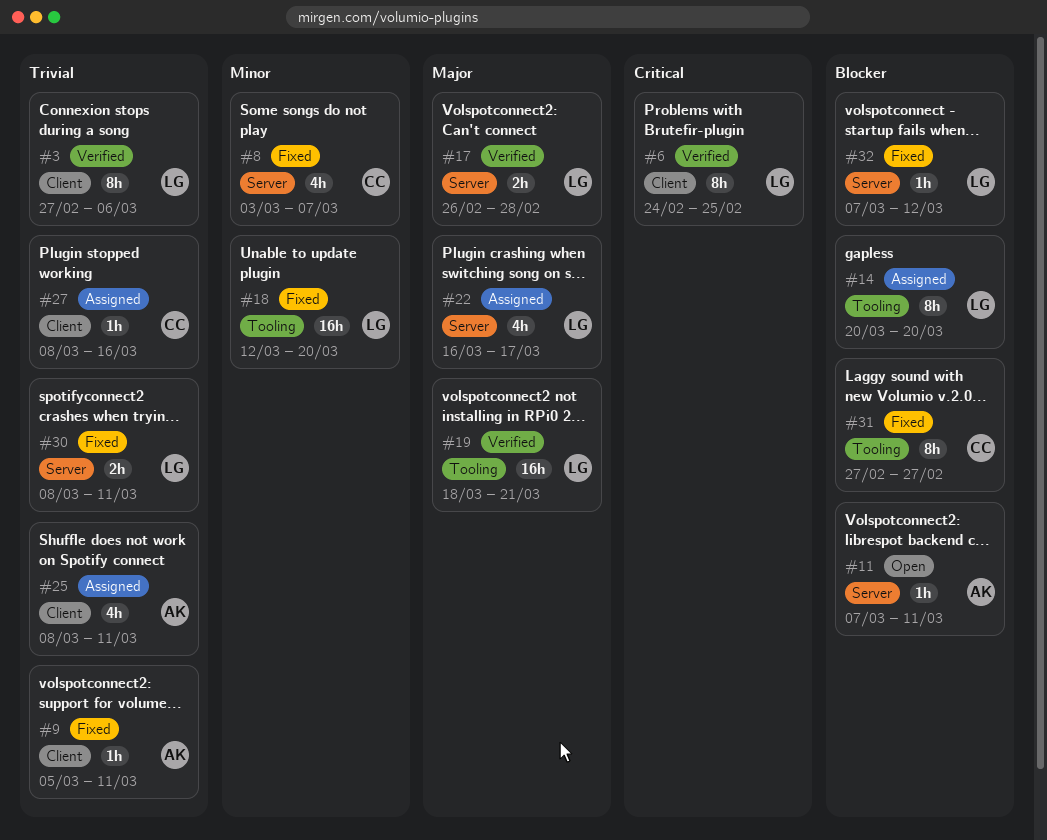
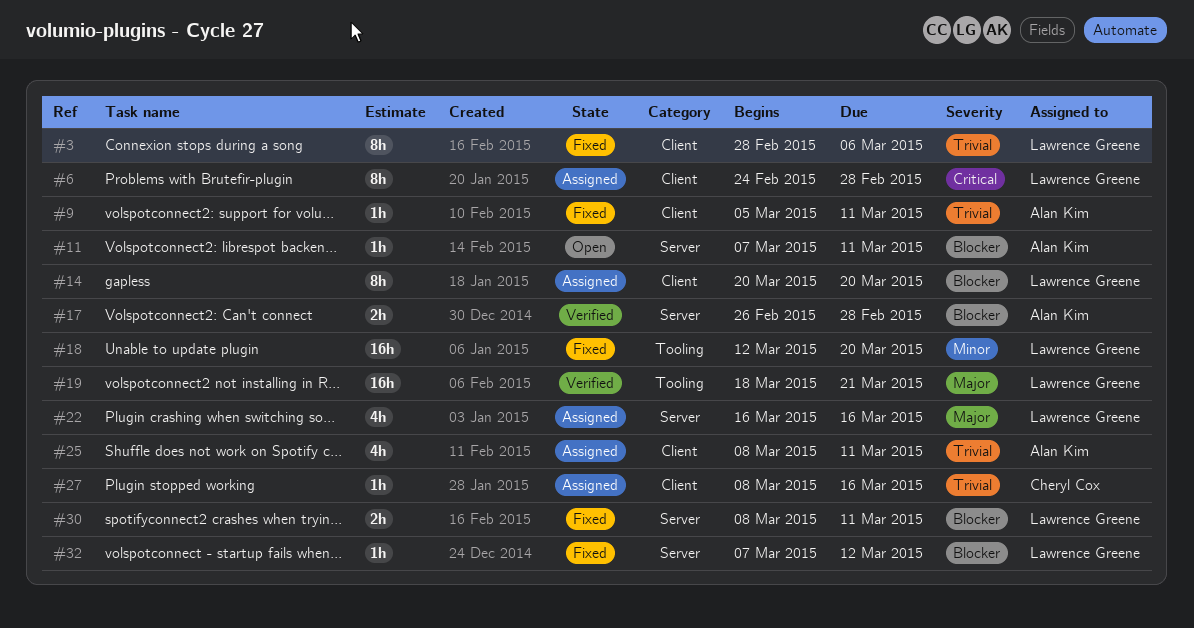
#3, status: Verified -> Fixed
#3, start: Feb 27 -> Feb 28
#6, status: Verified -> Assigned
#6, due: Feb 25 -> Feb 28
#8: present -> none
#14, label: Tooling -> Client
#17, owner: Lawrence Greene -> Alan Kim
#17, priority: Major -> Blocker
#22, due: Mar 17 -> Mar 16
#30, priority: Trivial -> Blocker
#31: present -> none

